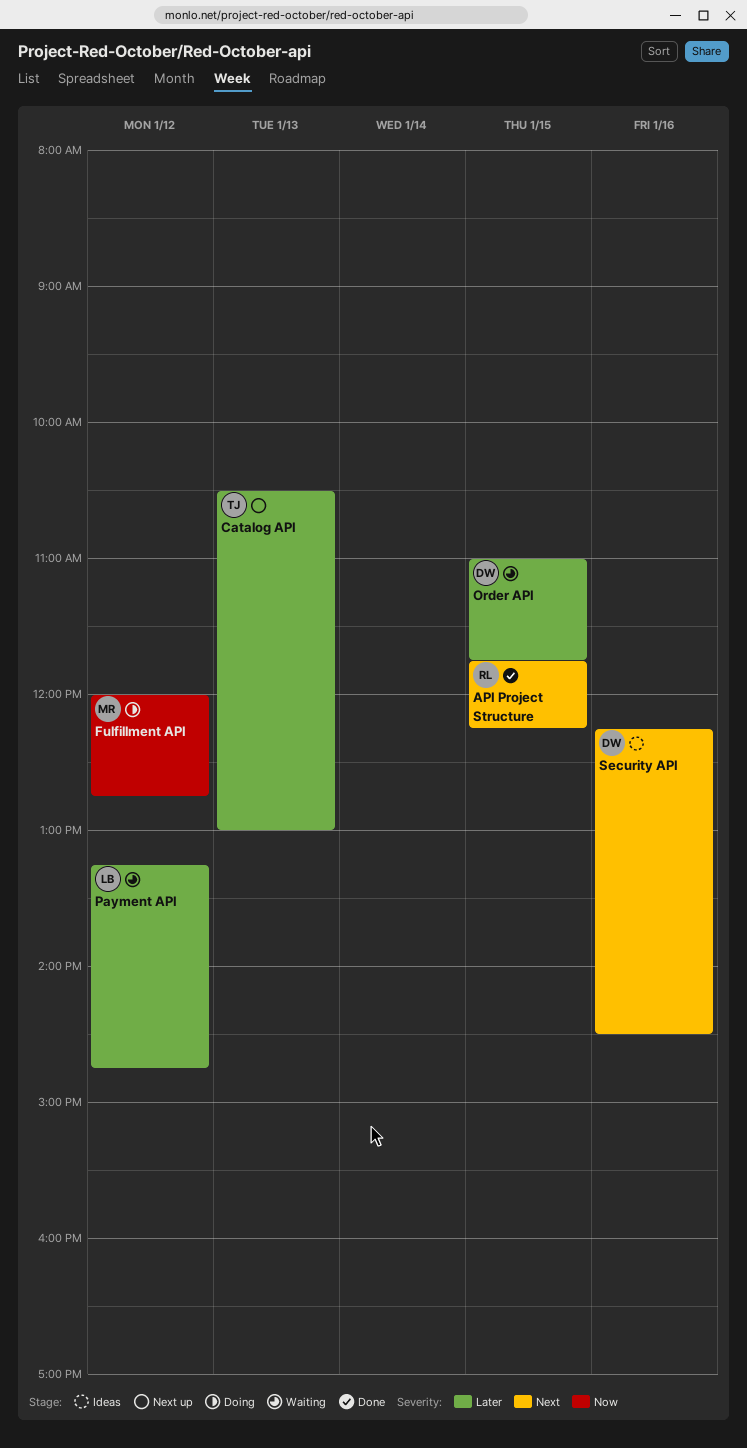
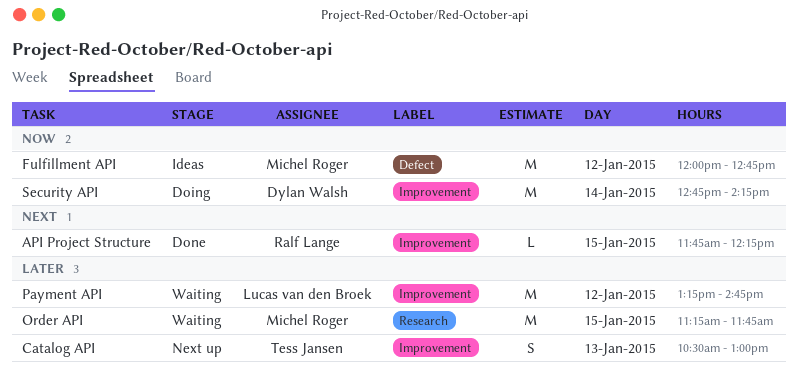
Fulfillment API, status: Doing -> Ideas
Order API, owner: Dylan Walsh -> Michel Roger
Order API, begins: 11:00 -> 11:15
Security API, status: Ideas -> Doing
Security API, priority: Next -> Now
Security API, day: Jan 16 -> Jan 14
Security API, begins: 12:15 -> 12:45
Security API, ends: 14:30 -> 14:15

